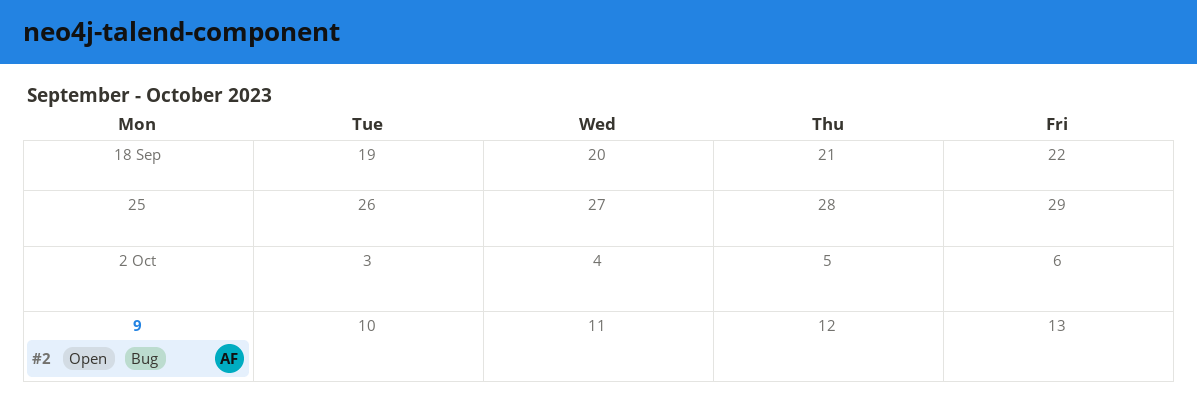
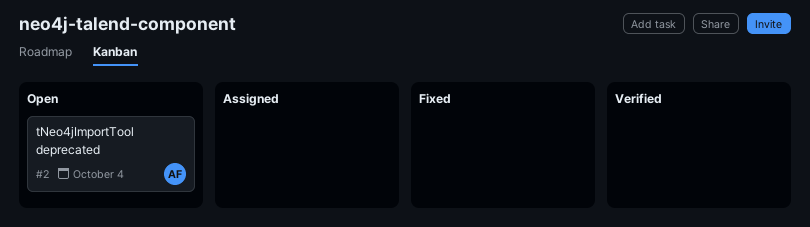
#2, due: Oct 9 -> Oct 4

